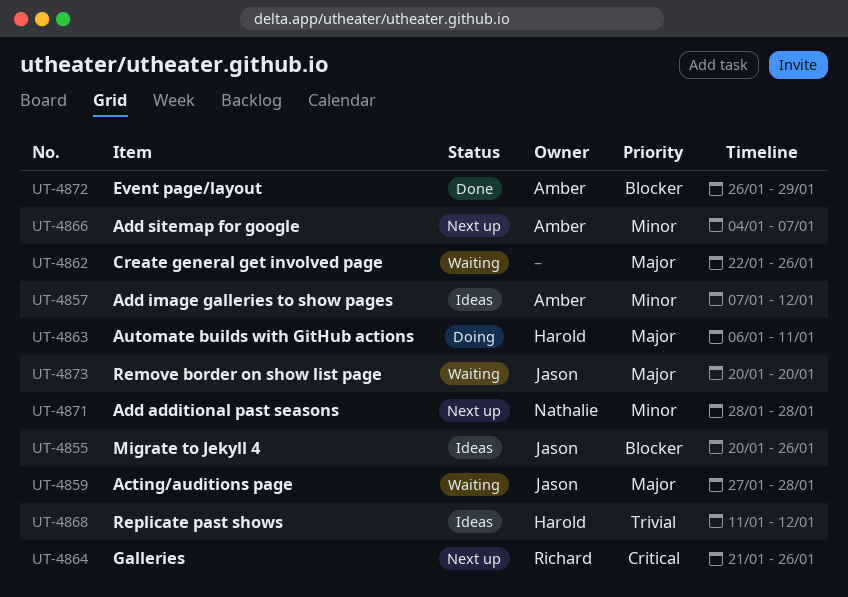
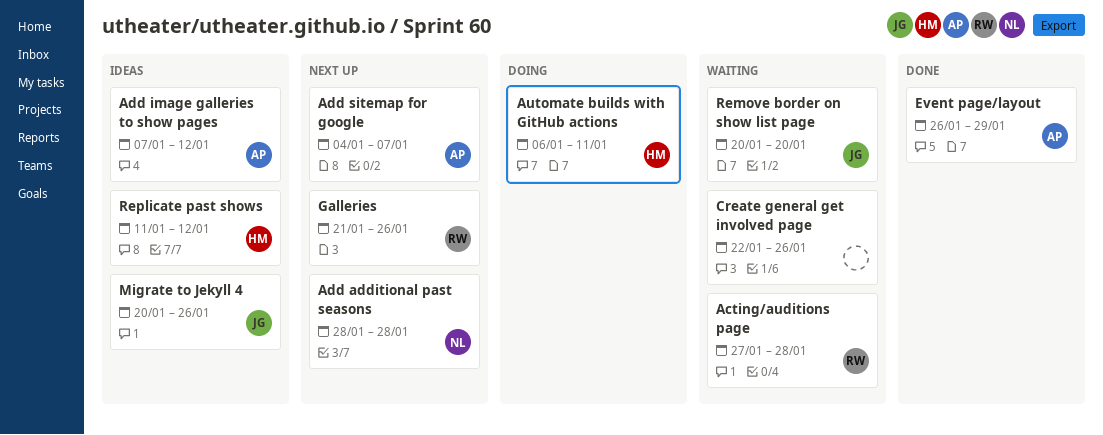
Acting/auditions page, owner: Jason -> Richard

